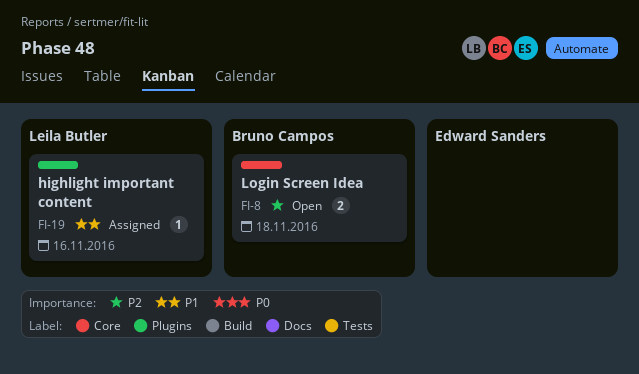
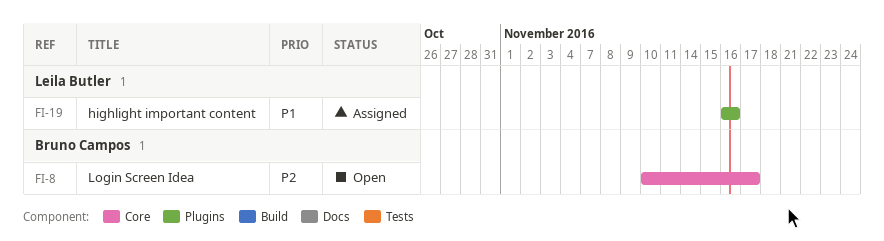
FI-8, due: Nov 18 -> Nov 17

